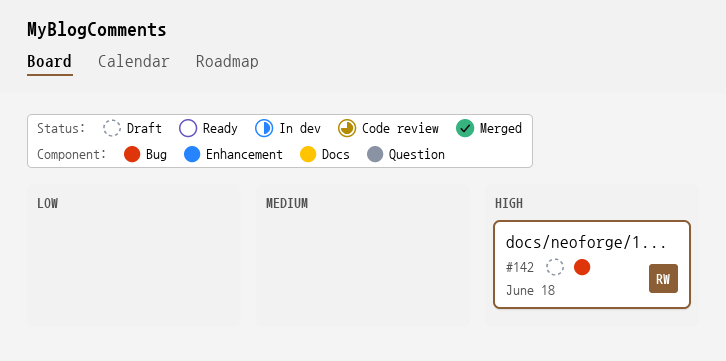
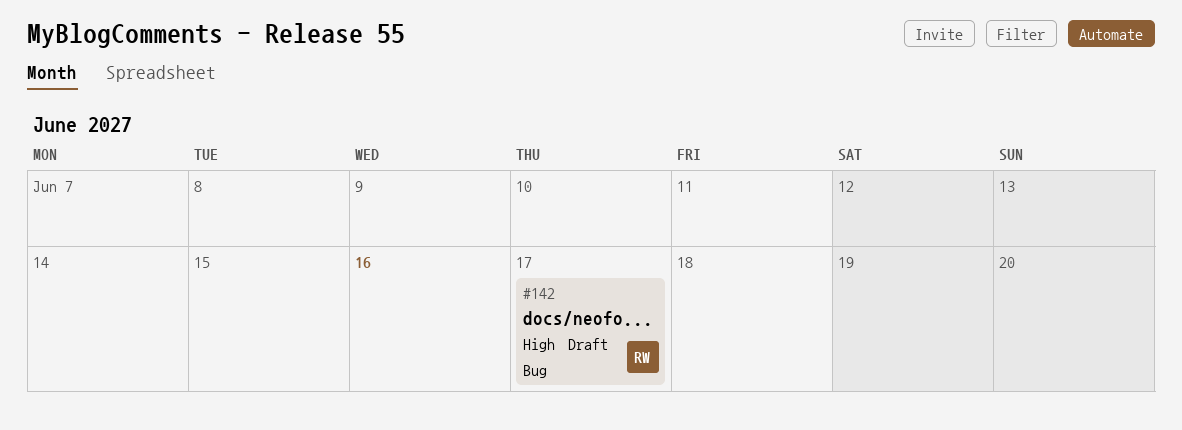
#142, due: Jun 18 -> Jun 17

